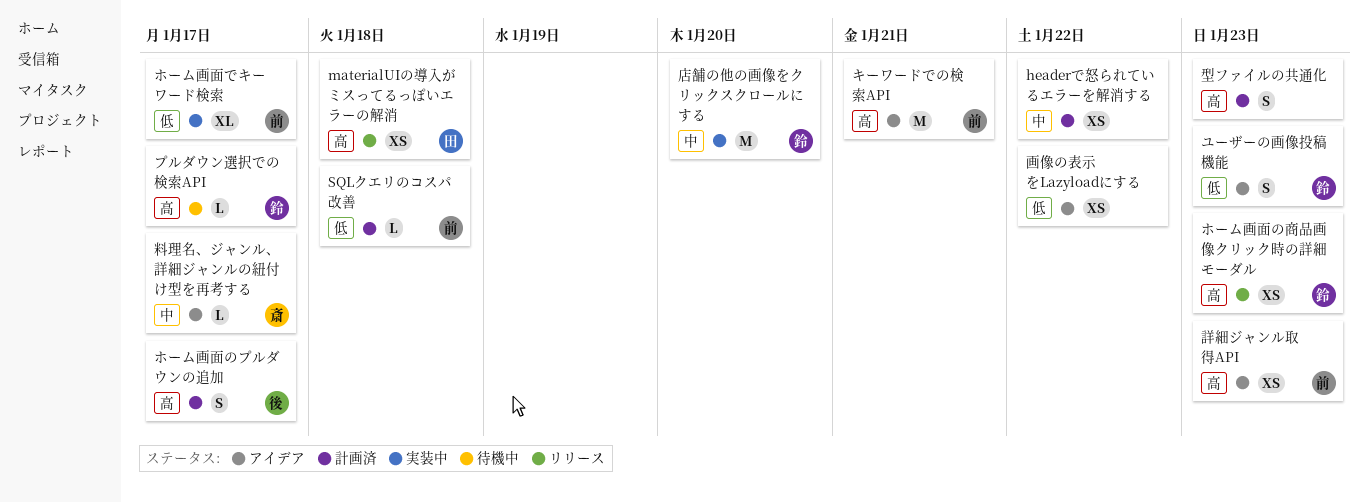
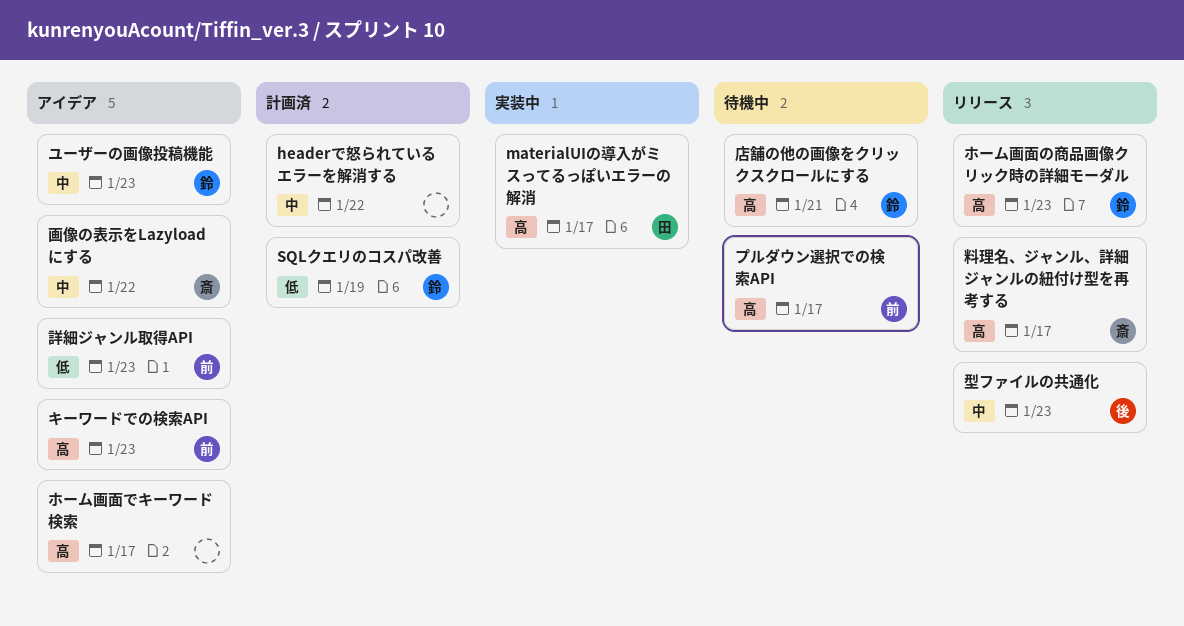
materialUIの導入がミスってるっぽいエラーの解消, status: リリース -> 実装中
materialUIの導入がミスってるっぽいエラーの解消, due: Jan 18 -> Jan 17
SQLクエリのコスパ改善, owner: 前 -> 鈴
SQLクエリのコスパ改善, due: Jan 18 -> Jan 19
キーワードでの検索API, due: Jan 21 -> Jan 23
プルダウン選択での検索API, owner: 鈴 -> 前
ホーム画面でキーワード検索, status: 実装中 -> アイデア
ホーム画面でキーワード検索, owner: 前 -> none
ホーム画面でキーワード検索, priority: 低 -> 高
ホーム画面のプルダウンの追加: present -> none
ユーザーの画像投稿機能, priority: 低 -> 中
型ファイルの共通化, status: 計画済 -> リリース
型ファイルの共通化, owner: none -> 後
型ファイルの共通化, priority: 高 -> 中
店舗の他の画像をクリックスクロールにする, status: 実装中 -> 待機中
店舗の他の画像をクリックスクロールにする, priority: 中 -> 高
店舗の他の画像をクリックスクロールにする, due: Jan 20 -> Jan 21
料理名、ジャンル、詳細ジャンルの紐付け型を再考する, status: アイデア -> リリース
料理名、ジャンル、詳細ジャンルの紐付け型を再考する, priority: 中 -> 高
画像の表示をLazyloadにする, owner: none -> 斎
画像の表示をLazyloadにする, priority: 低 -> 中
詳細ジャンル取得API, priority: 高 -> 低

